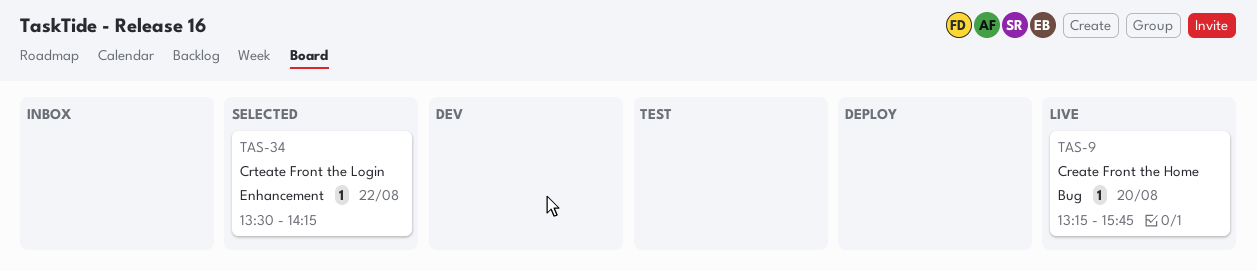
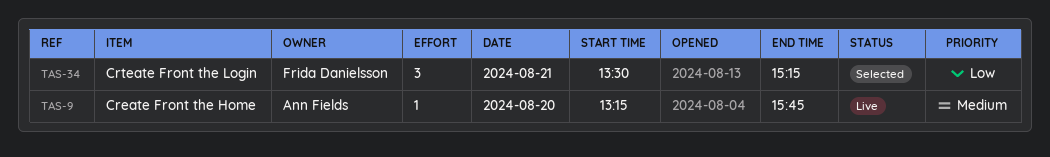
TAS-34, estimate: 1 -> 3
TAS-34, day: Aug 22 -> Aug 21
TAS-34, ends: 14:15 -> 15:15

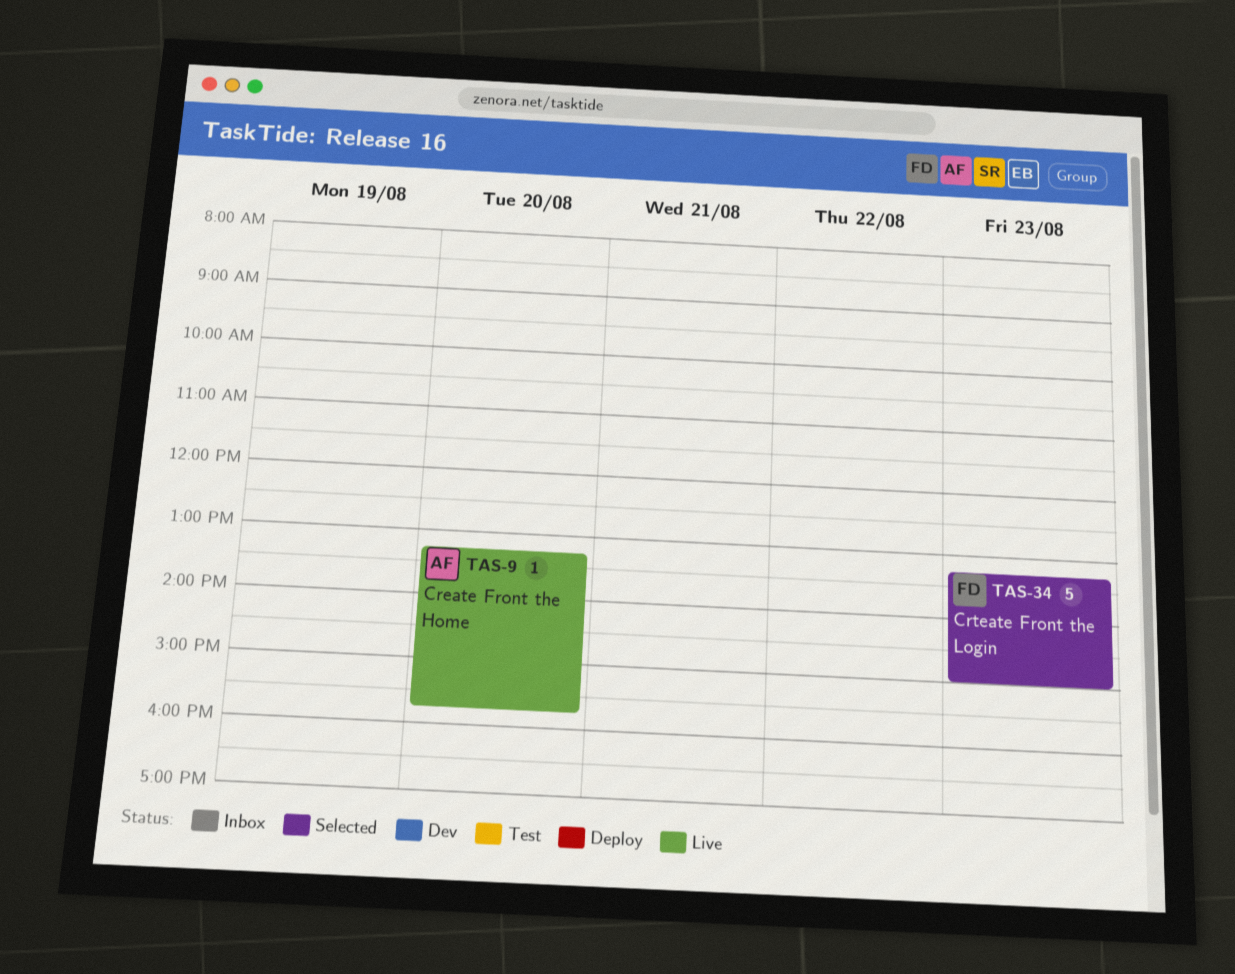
TAS-34, estimate: 3 -> 5
TAS-34, day: Aug 21 -> Aug 23
TAS-34, begins: 13:30 -> 13:15
TAS-34, ends: 15:15 -> 15:00

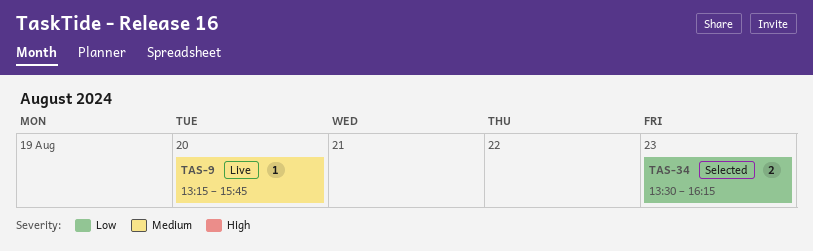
TAS-34, estimate: 5 -> 2
TAS-34, begins: 13:15 -> 13:30
TAS-34, ends: 15:00 -> 16:15

